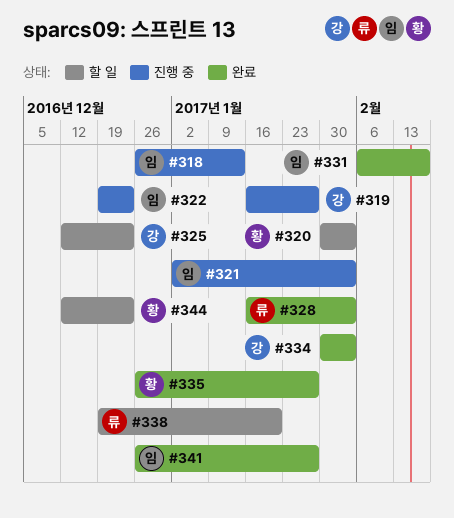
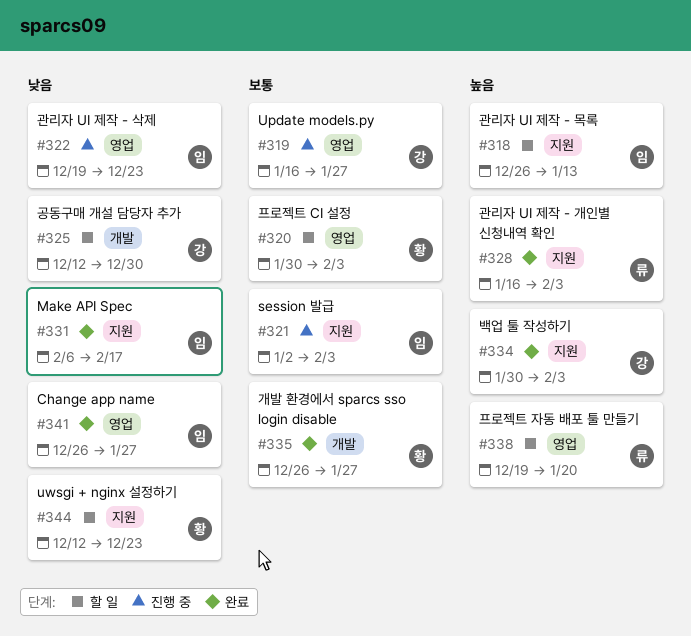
#318, status: 진행 중 -> 할 일
#325, due: Dec 23 -> Dec 30

